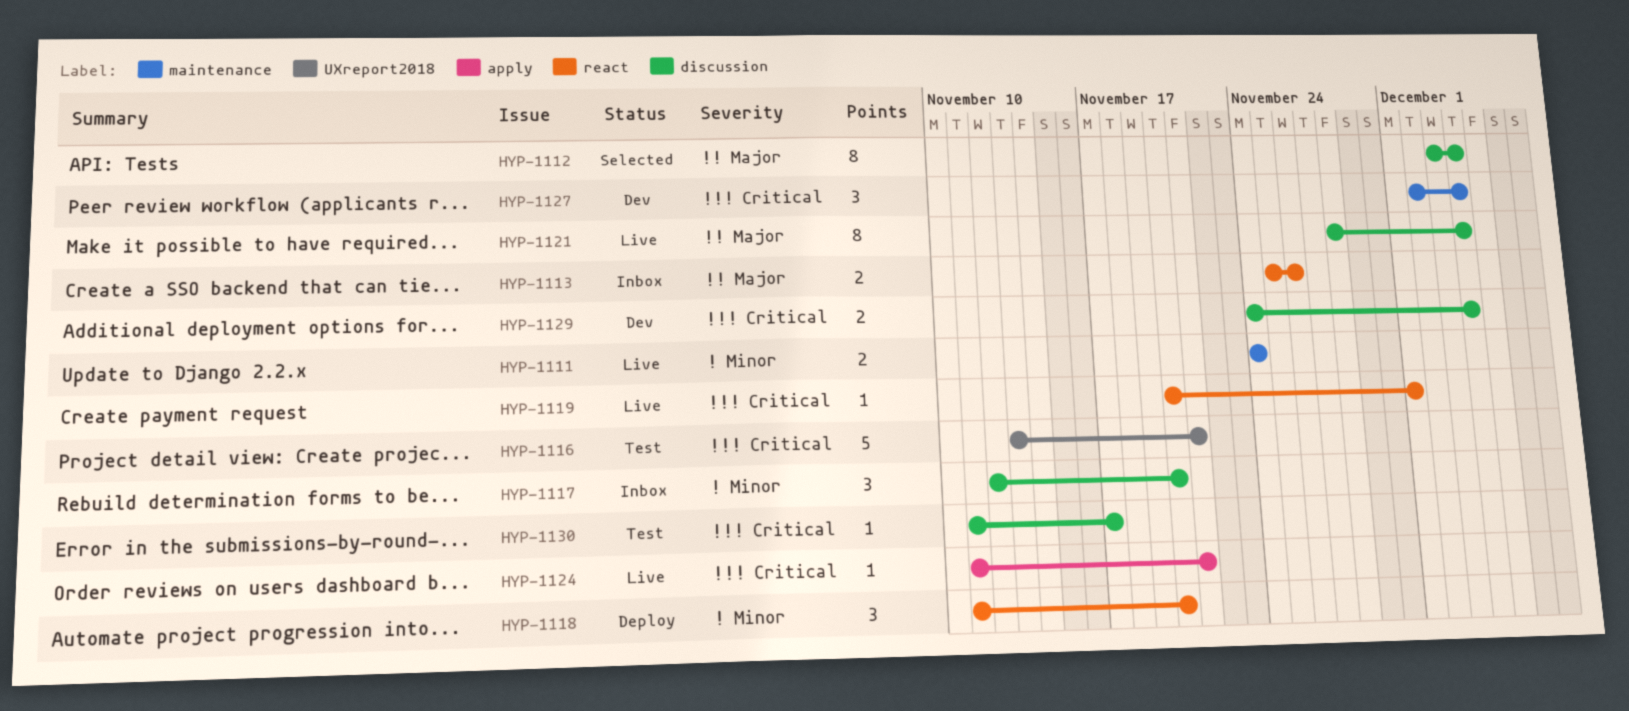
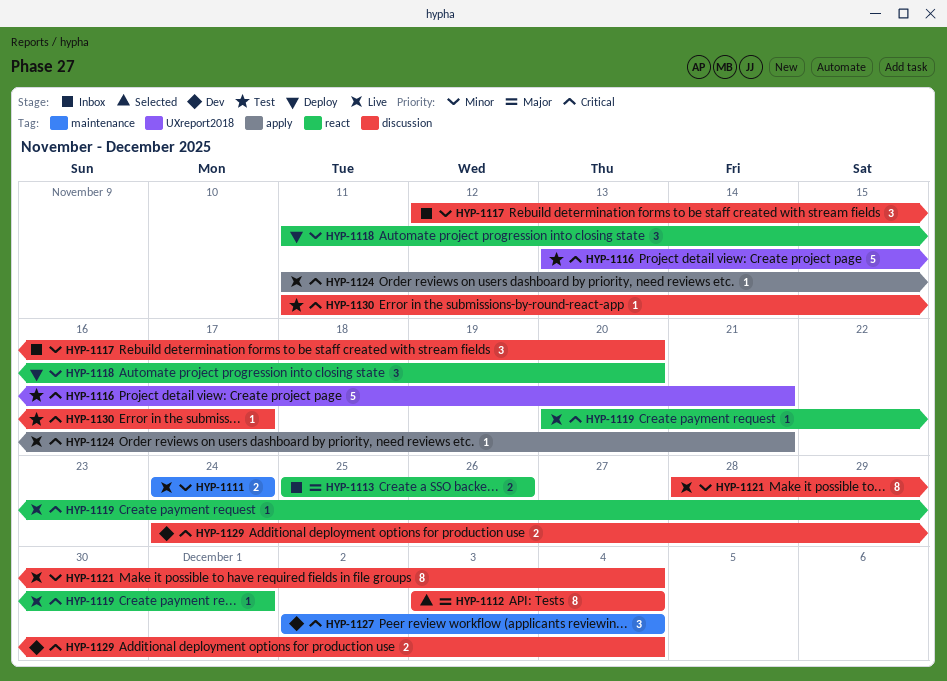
HYP-1121, priority: Major -> Minor

